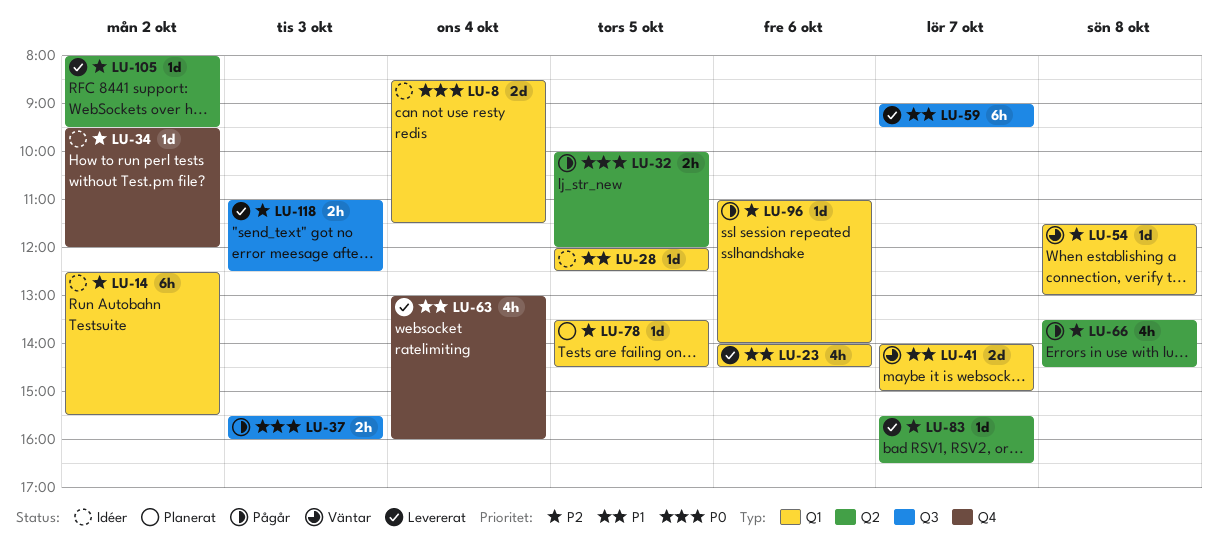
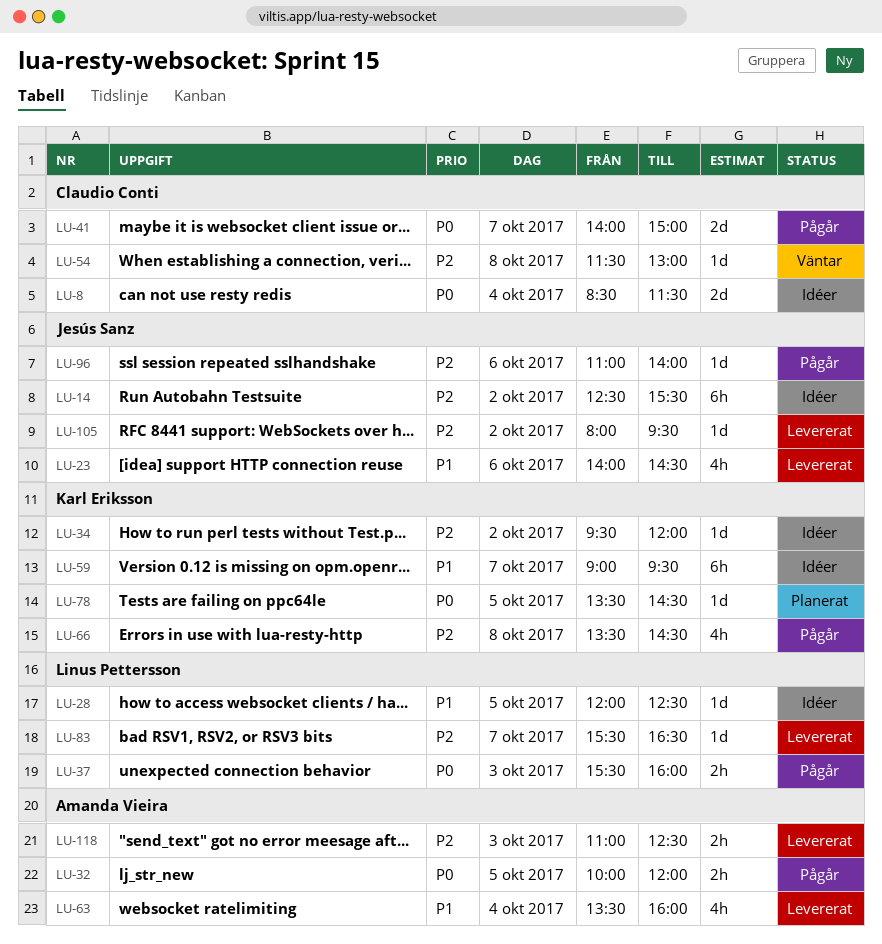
LU-41, status: Väntar -> Pågår
LU-41, priority: P1 -> P0
LU-59, status: Levererat -> Idéer
LU-63, begins: 13:00 -> 13:30
LU-78, priority: P2 -> P0

